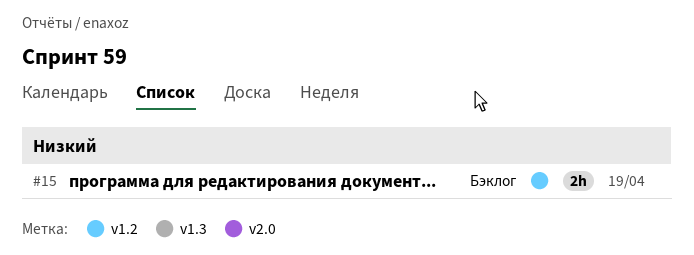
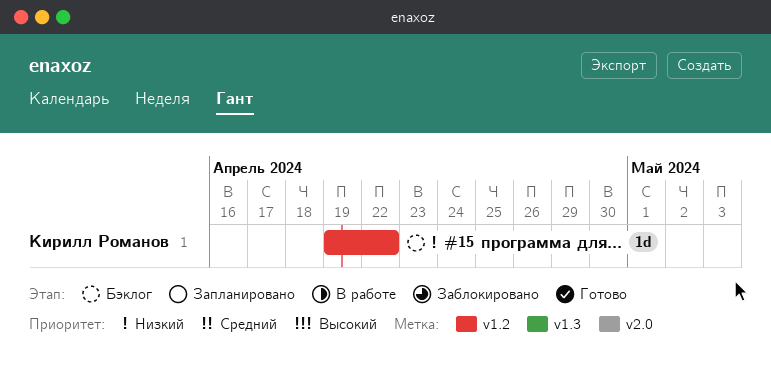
#15, estimate: 2h -> 1d
#15, due: Apr 19 -> Apr 22

